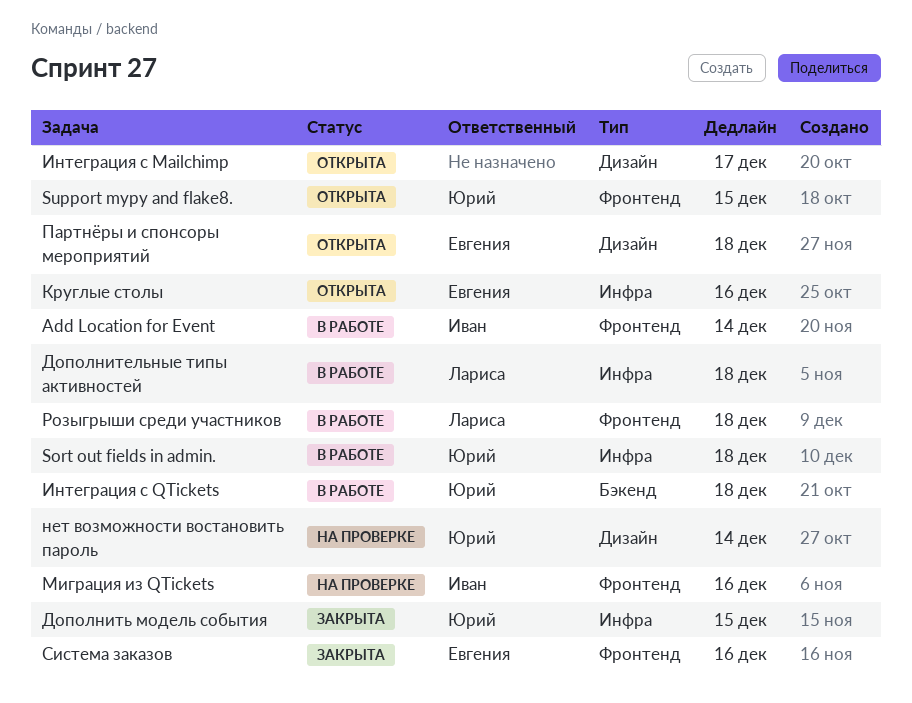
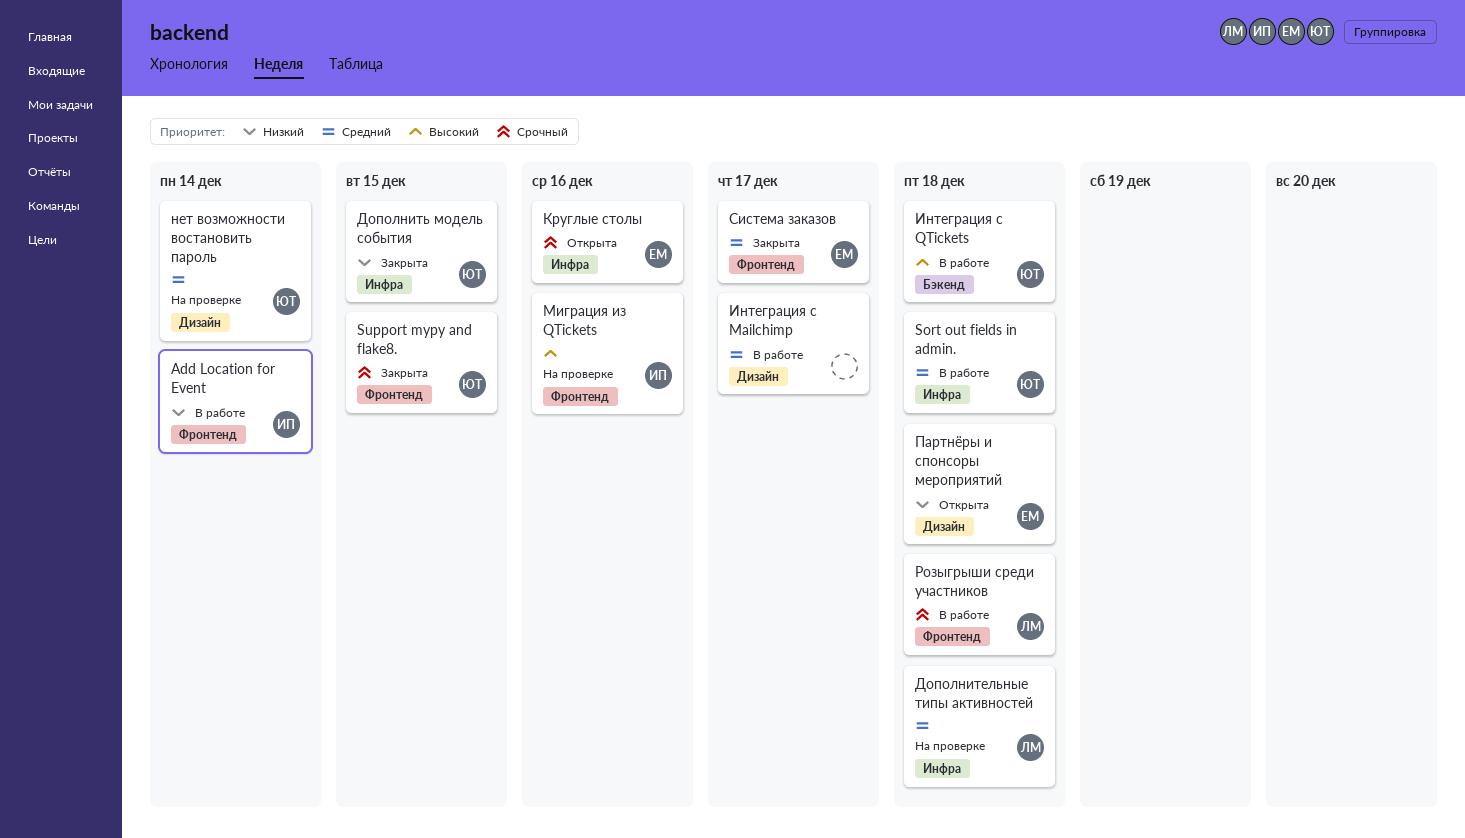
Support mypy and flake8., status: Открыта -> Закрыта
Дополнительные типы активностей, status: В работе -> На проверке
Интеграция с Mailchimp, status: Открыта -> В работе
Система заказов, due: Dec 16 -> Dec 17

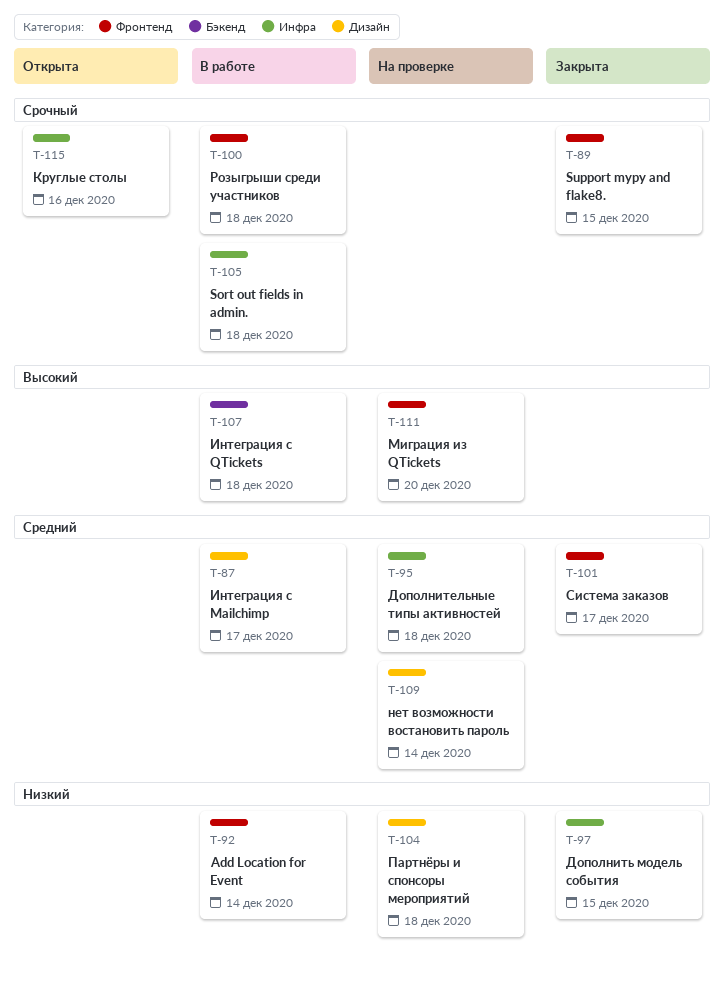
Sort out fields in admin., priority: Средний -> Срочный
Миграция из QTickets, due: Dec 16 -> Dec 20
Партнёры и спонсоры мероприятий, status: Открыта -> На проверке

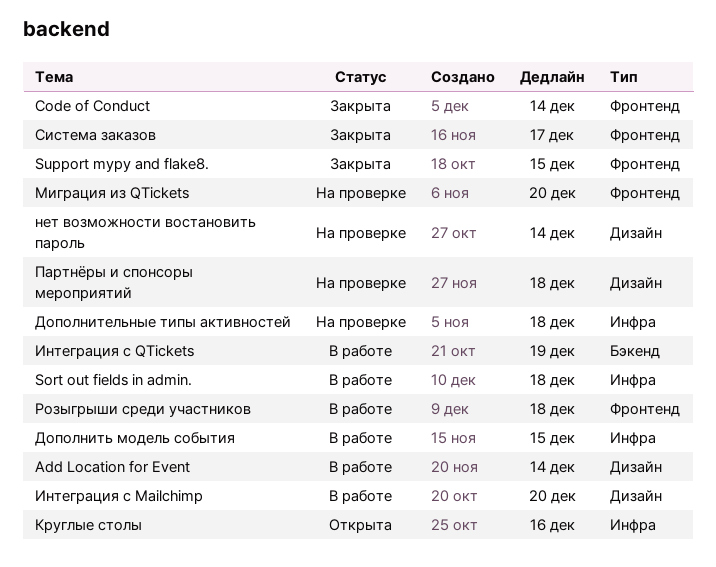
Add Location for Event, label: Фронтенд -> Дизайн
Code of Conduct: none -> present
Дополнить модель события, status: Закрыта -> В работе
Интеграция с Mailchimp, due: Dec 17 -> Dec 20
Интеграция с QTickets, due: Dec 18 -> Dec 19

